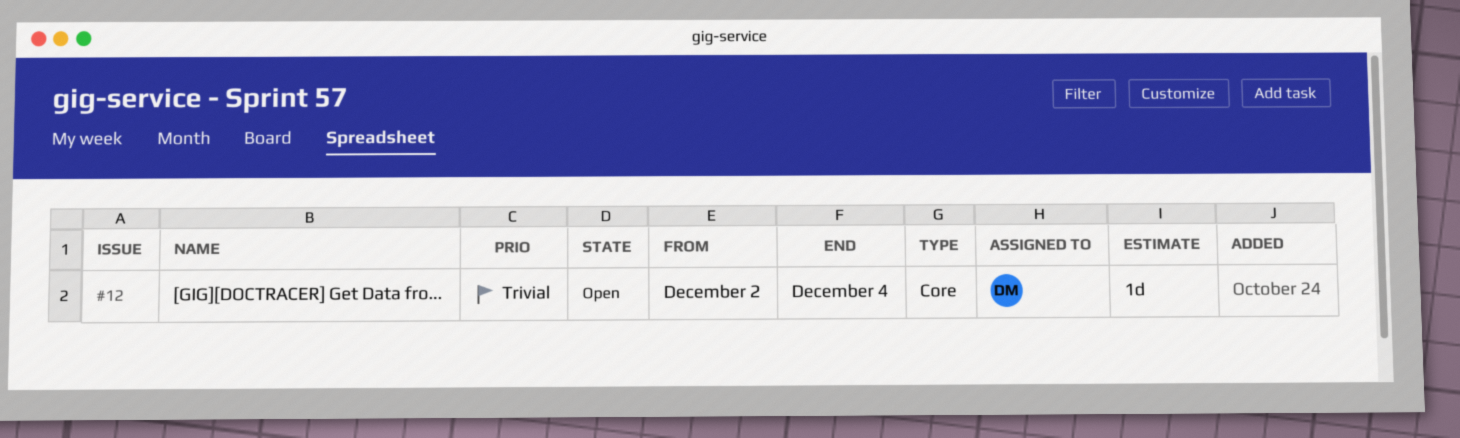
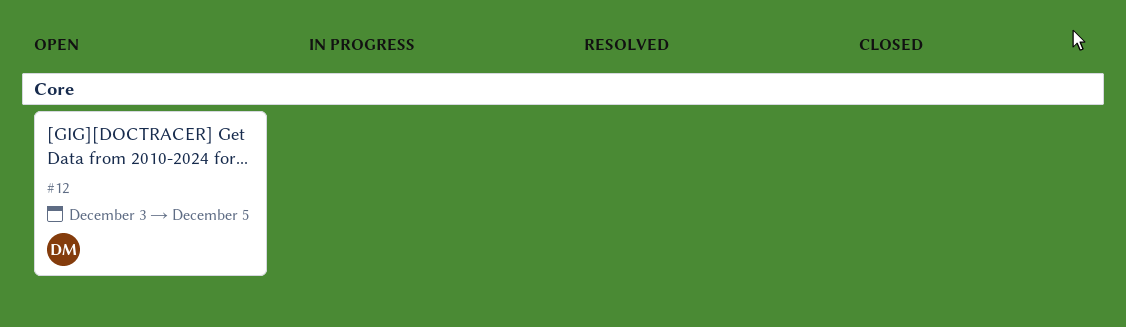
#12, start: Dec 2 -> Dec 3
#12, due: Dec 4 -> Dec 5

